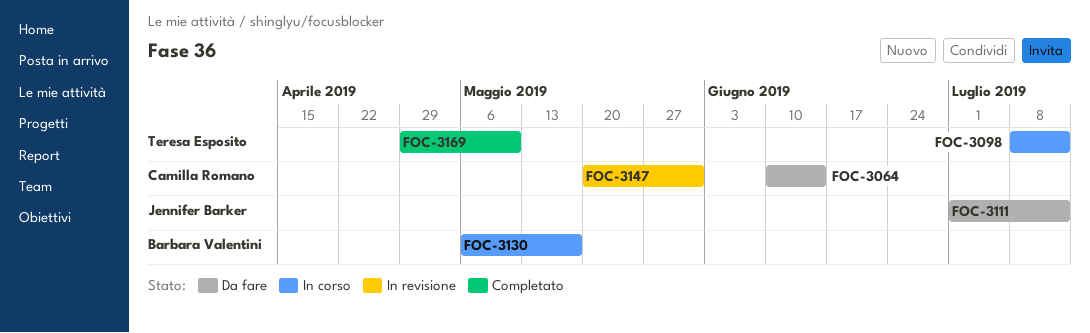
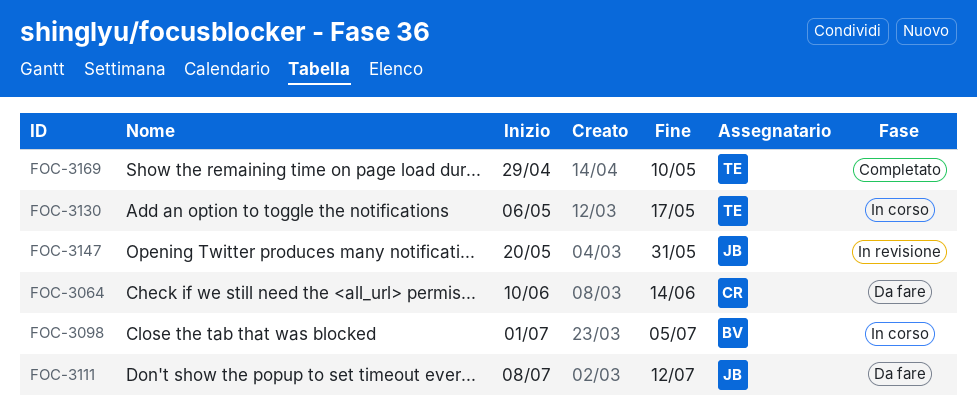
FOC-3098, owner: Teresa Esposito -> Barbara Valentini
FOC-3098, start: Jul 8 -> Jul 1
FOC-3098, due: Jul 12 -> Jul 5
FOC-3111, start: Jul 1 -> Jul 8
FOC-3130, owner: Barbara Valentini -> Teresa Esposito
FOC-3147, owner: Camilla Romano -> Jennifer Barker

